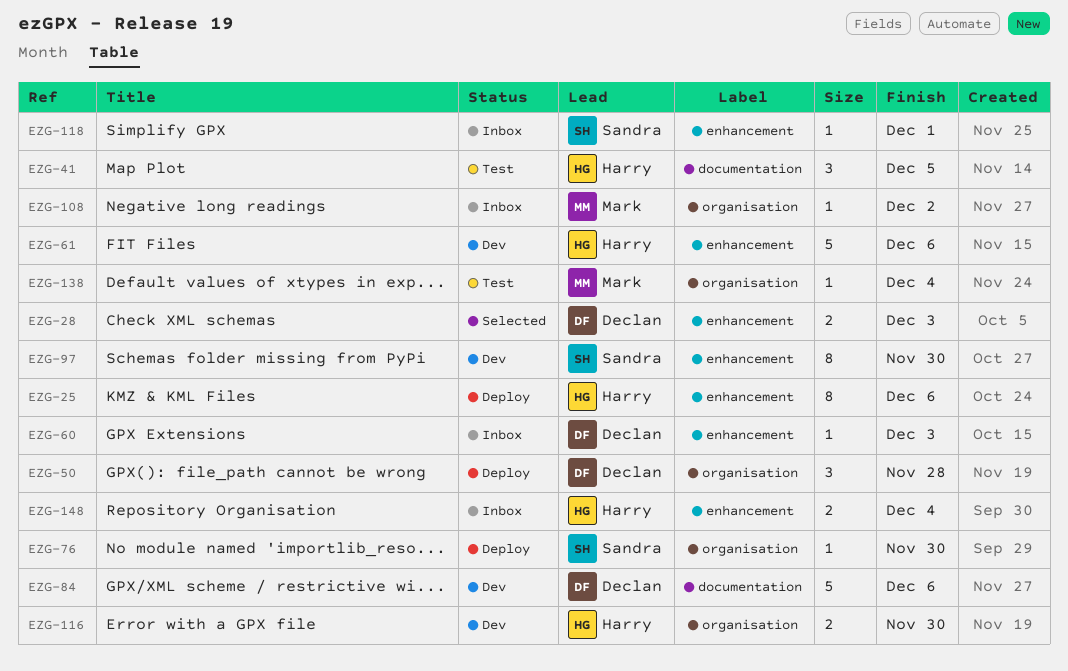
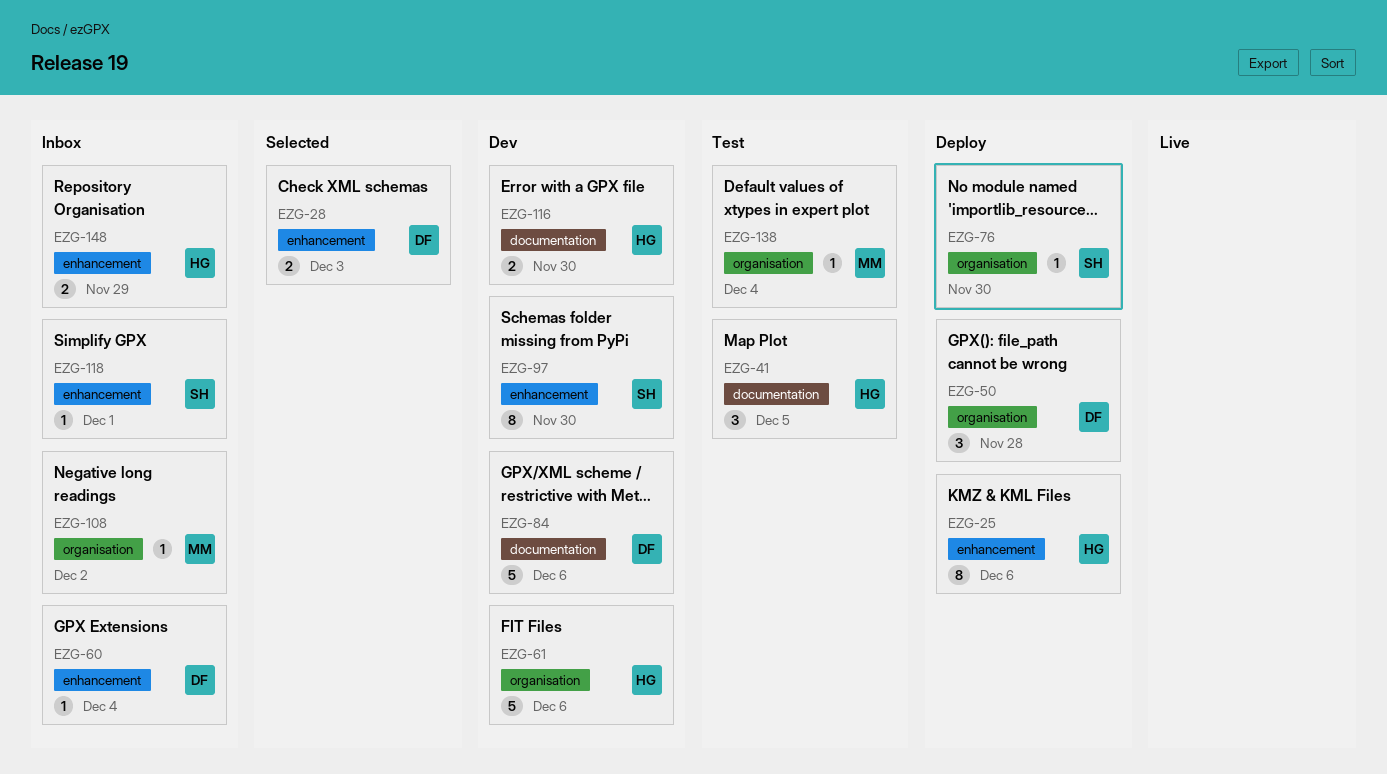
EZG-60, due: Dec 3 -> Dec 4
EZG-61, label: enhancement -> organisation
EZG-116, label: organisation -> documentation
EZG-148, due: Dec 4 -> Nov 29

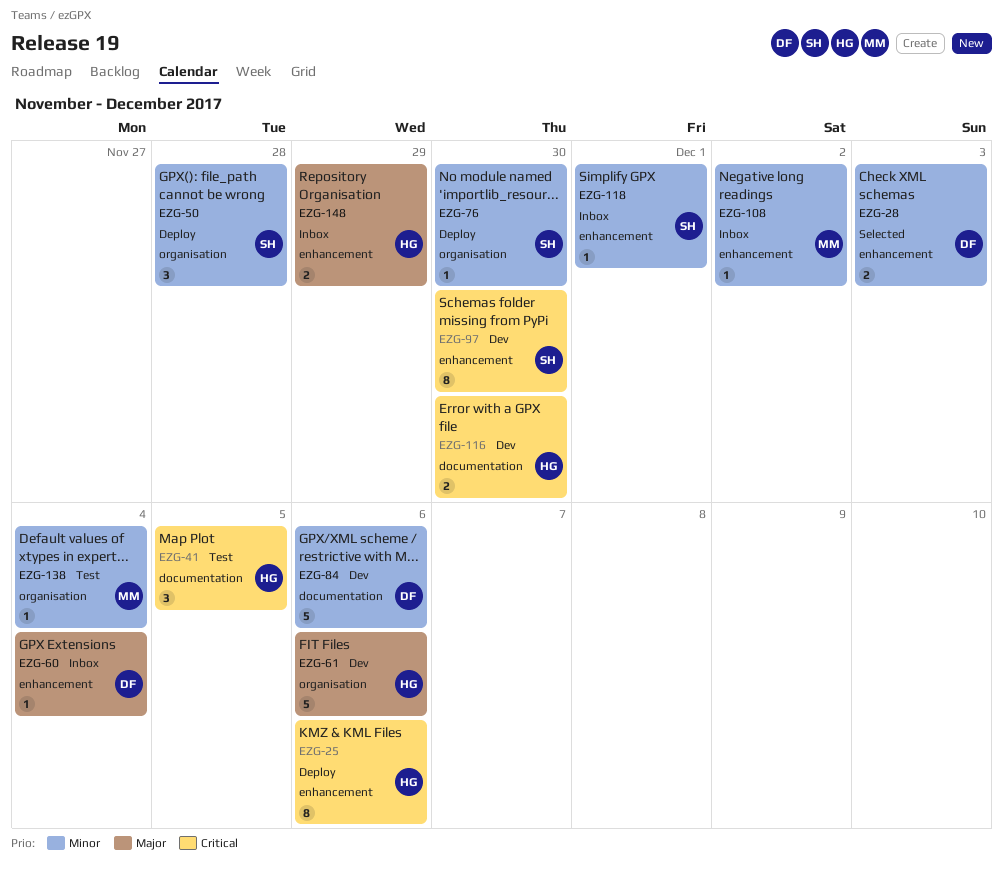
EZG-50, owner: DF -> SH
EZG-108, label: organisation -> enhancement

